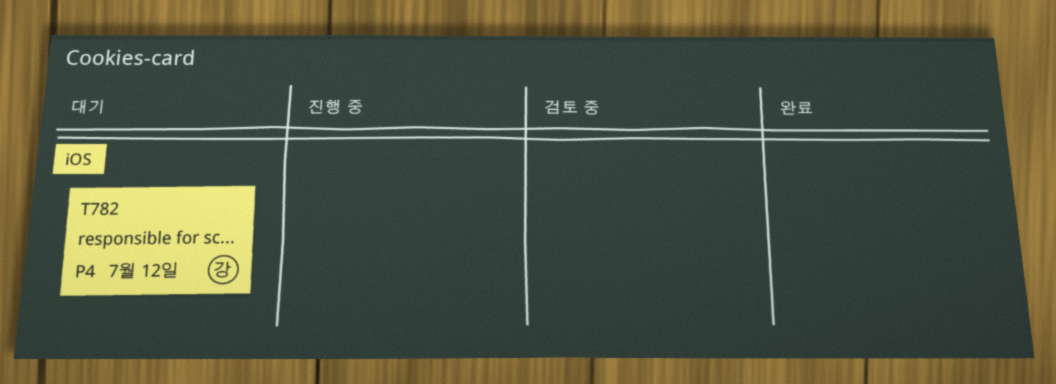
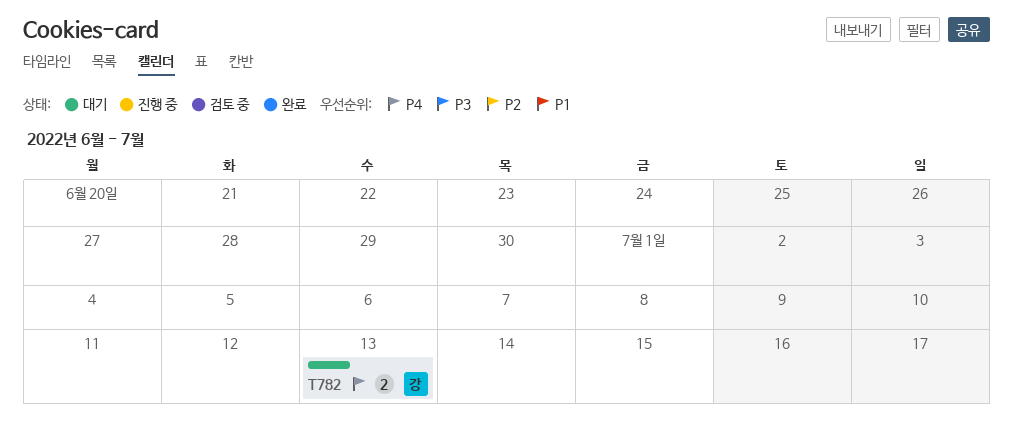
T782, due: Jul 12 -> Jul 13

